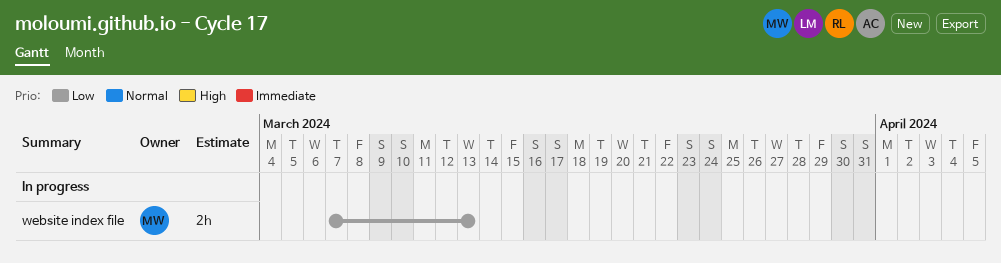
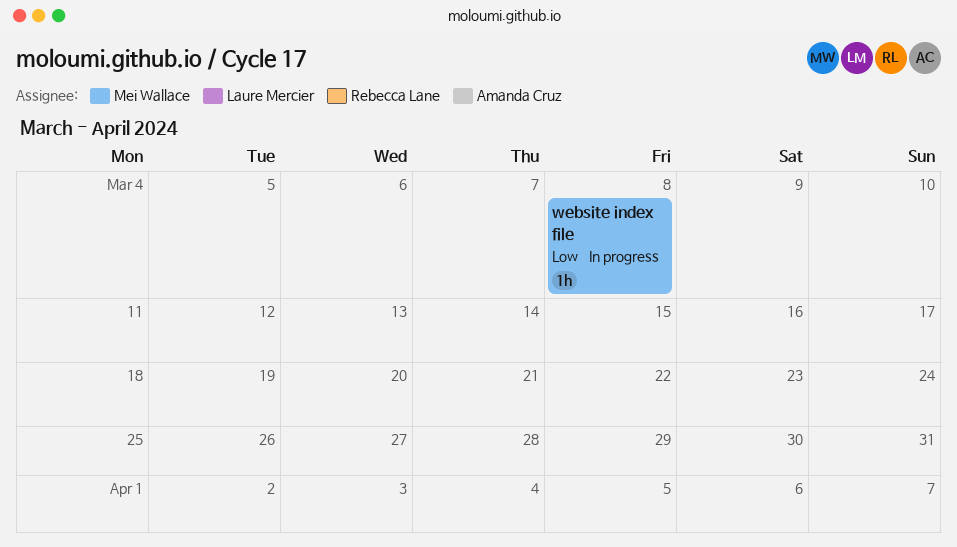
website index file, estimate: 2h -> 1h
website index file, due: Mar 13 -> Mar 8

